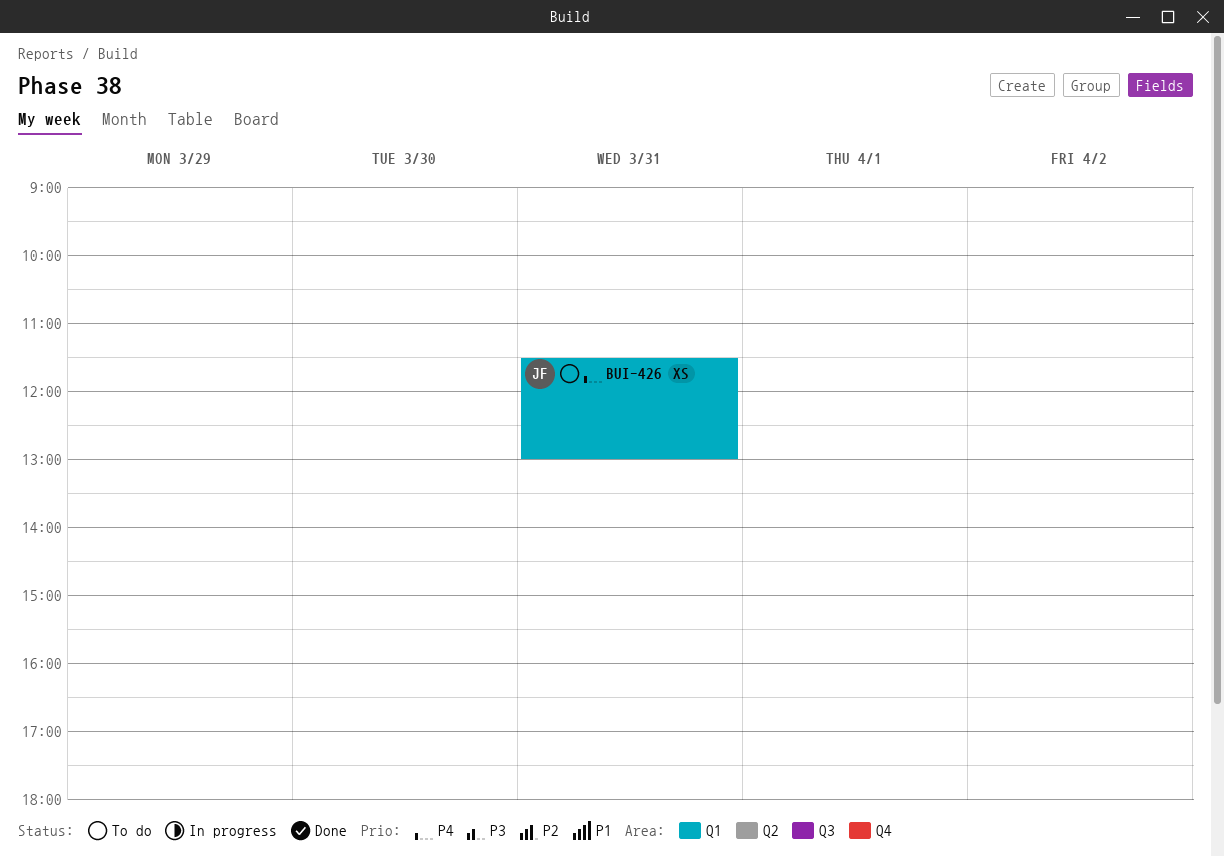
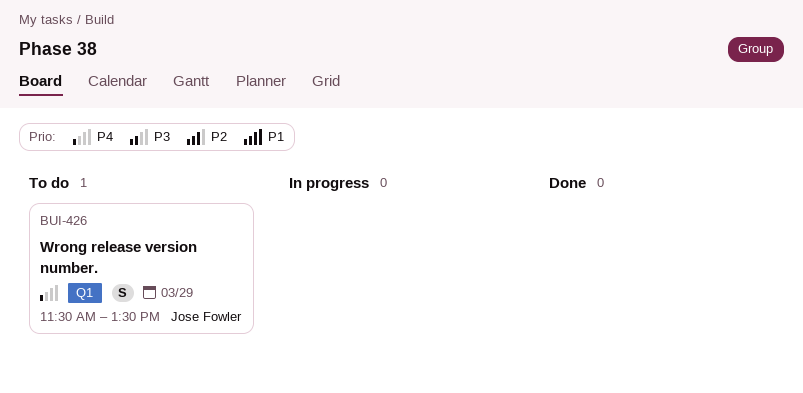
BUI-426, estimate: XS -> S
BUI-426, day: Mar 31 -> Mar 29
BUI-426, ends: 13:00 -> 13:30

